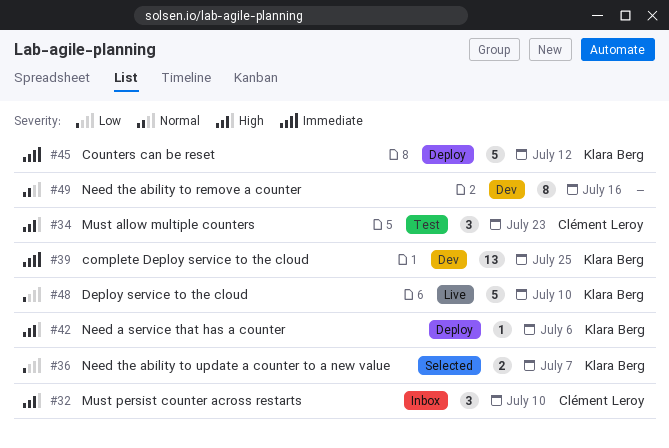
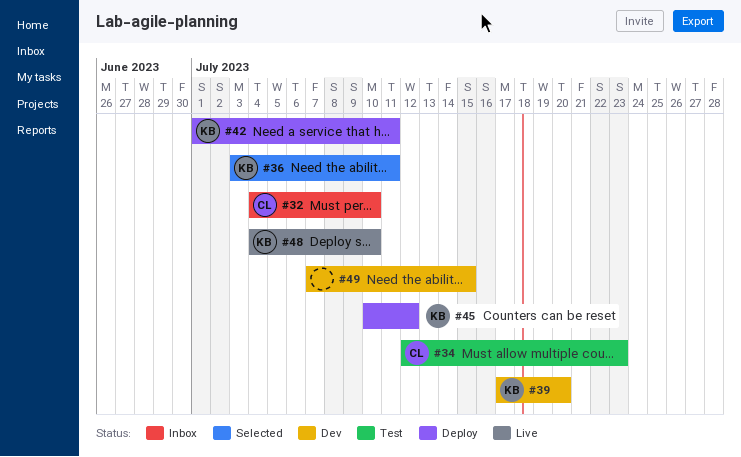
#36, due: Jul 7 -> Jul 11
#39, due: Jul 25 -> Jul 20
#42, due: Jul 6 -> Jul 11
#49, due: Jul 16 -> Jul 15

